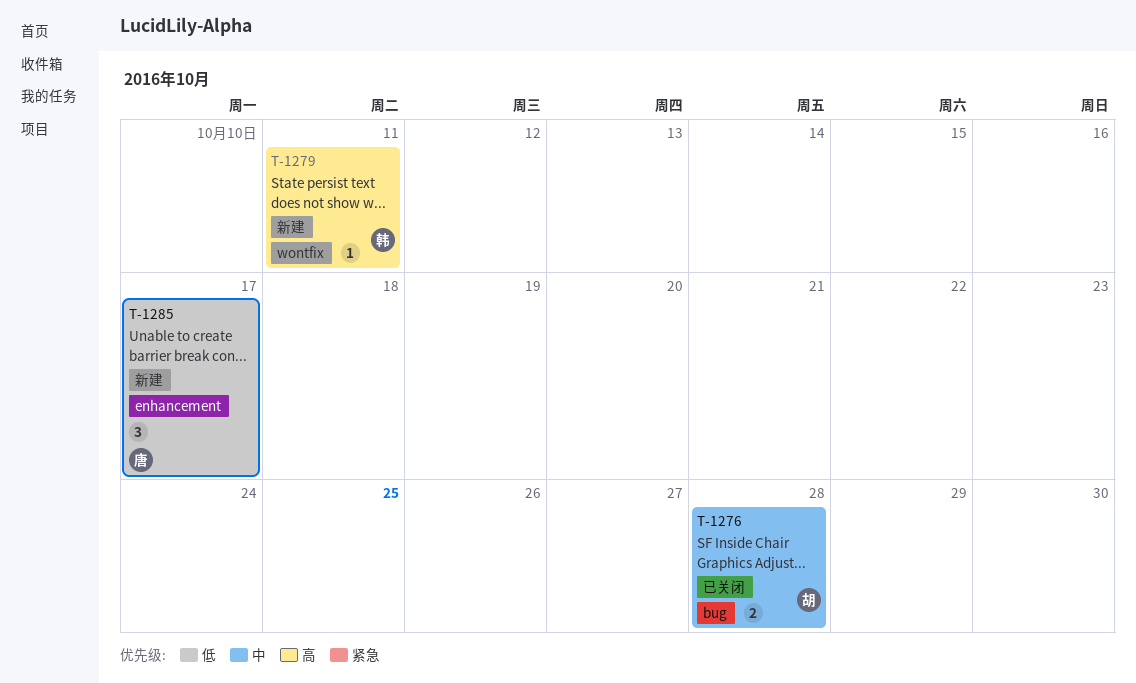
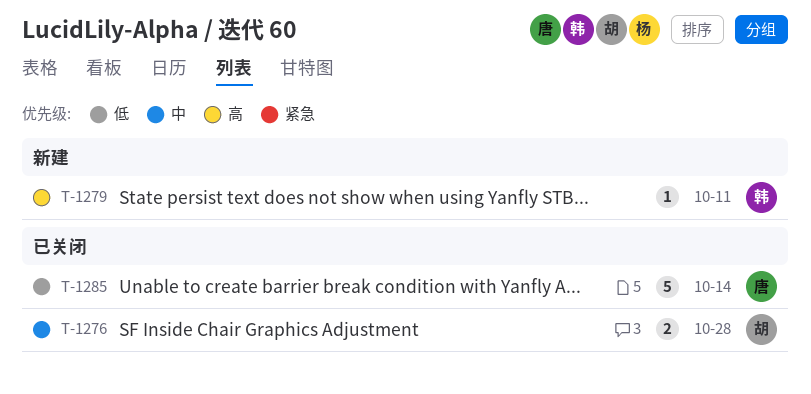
T-1285, status: 新建 -> 已关闭
T-1285, estimate: 3 -> 5
T-1285, due: Oct 17 -> Oct 14

